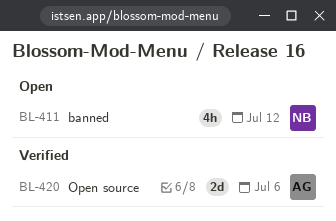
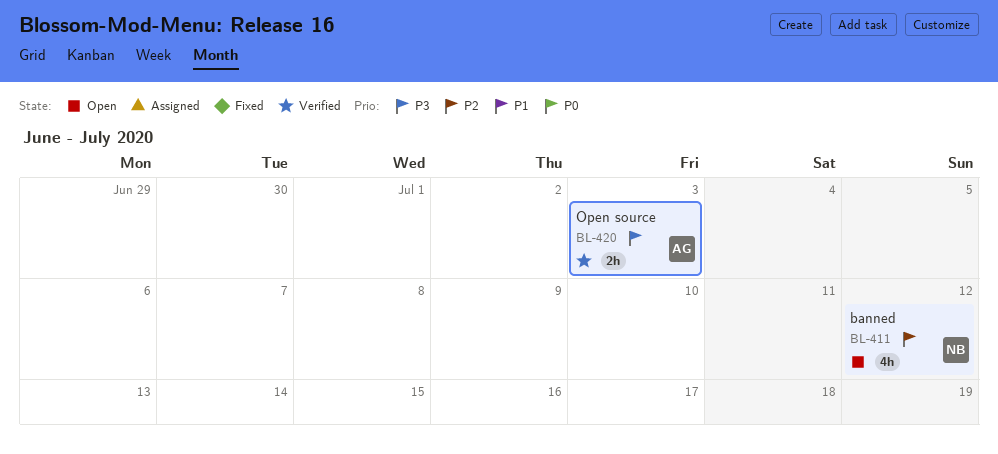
BL-420, estimate: 2d -> 2h
BL-420, due: Jul 6 -> Jul 3

